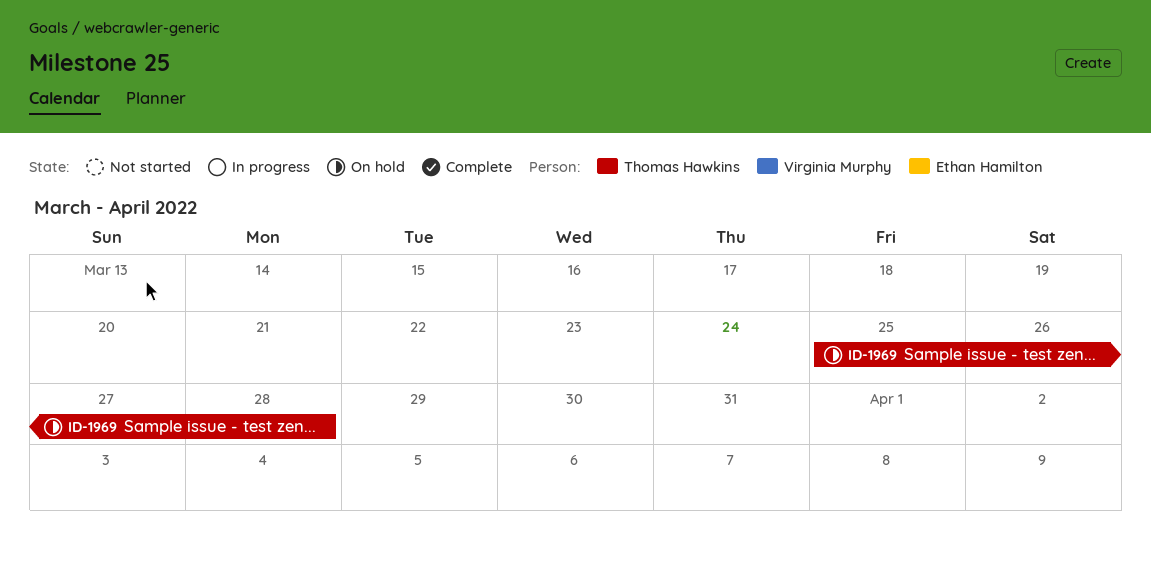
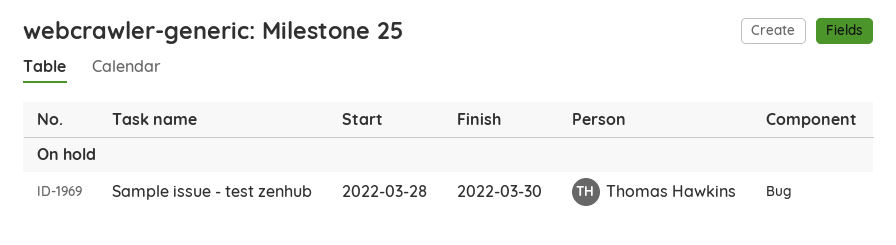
ID-1969, start: Mar 25 -> Mar 28
ID-1969, due: Mar 28 -> Mar 30

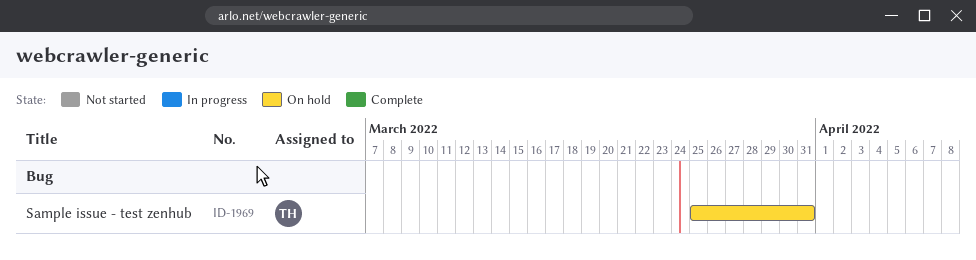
ID-1969, start: Mar 28 -> Mar 25
ID-1969, due: Mar 30 -> Mar 31

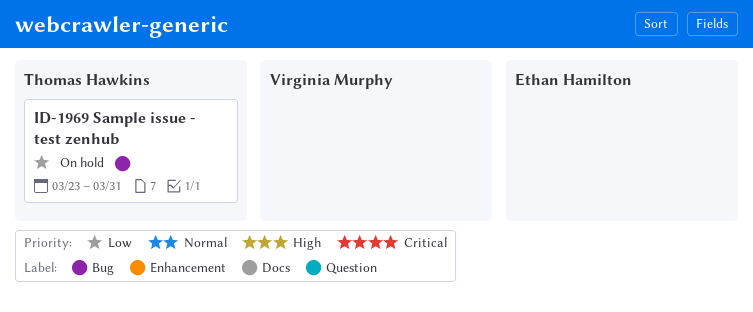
ID-1969, start: Mar 25 -> Mar 23

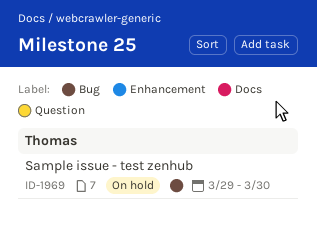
ID-1969, start: Mar 23 -> Mar 29
ID-1969, due: Mar 31 -> Mar 30

